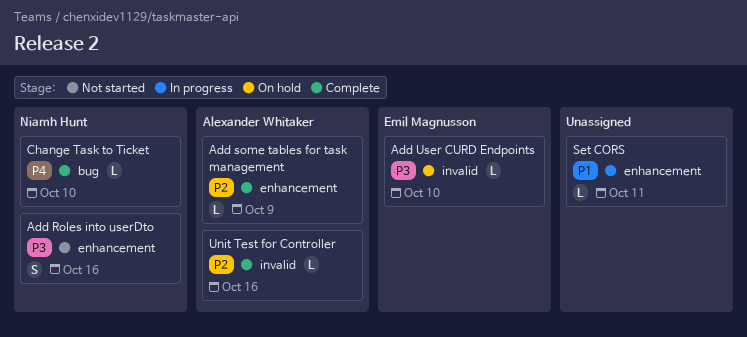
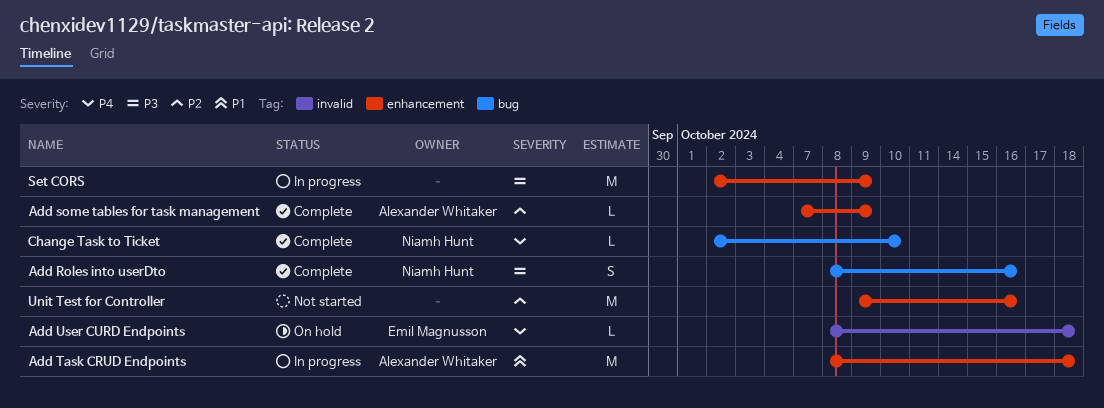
Add Roles into userDto, status: Not started -> Complete
Add Roles into userDto, label: enhancement -> bug
Add Task CRUD Endpoints: none -> present
Add User CURD Endpoints, priority: P3 -> P4
Add User CURD Endpoints, due: Oct 10 -> Oct 18
Set CORS, priority: P1 -> P3
Set CORS, estimate: L -> M
Set CORS, due: Oct 11 -> Oct 9
Unit Test for Controller, status: Complete -> Not started
Unit Test for Controller, owner: Alexander Whitaker -> none
Unit Test for Controller, label: invalid -> enhancement
Unit Test for Controller, estimate: L -> M

